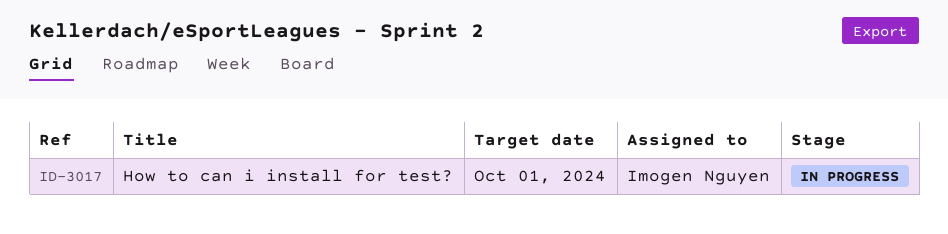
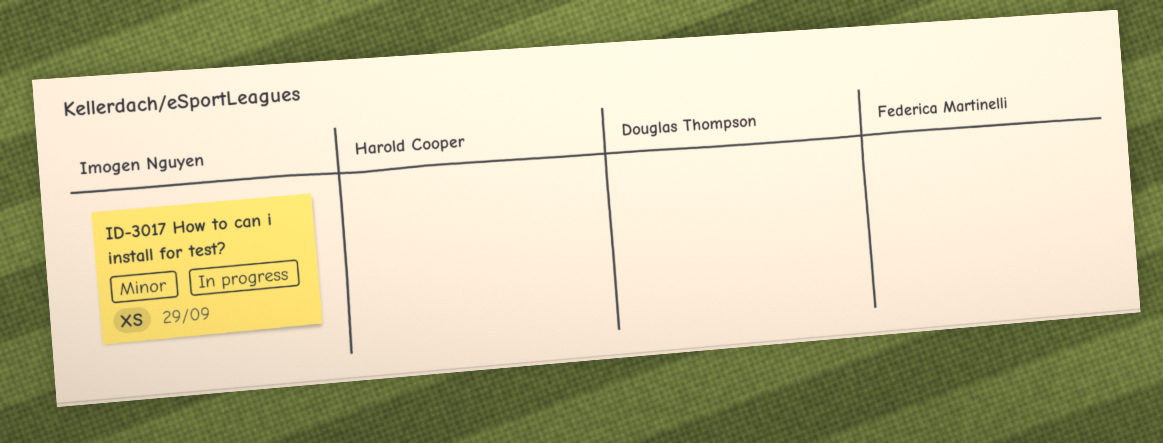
ID-3017, due: Oct 1 -> Sep 29

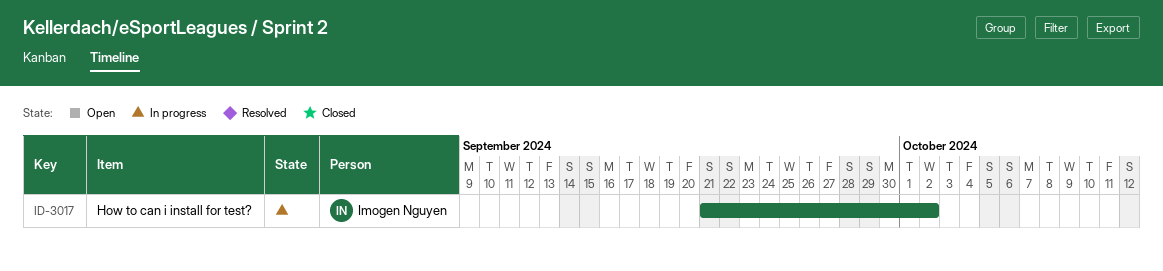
ID-3017, due: Sep 29 -> Oct 2

